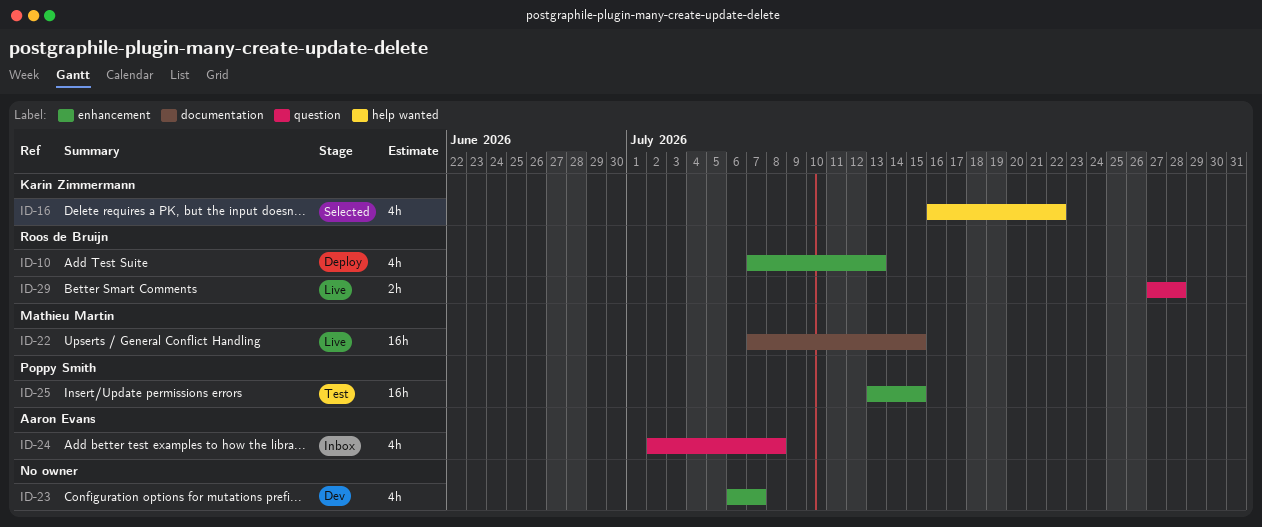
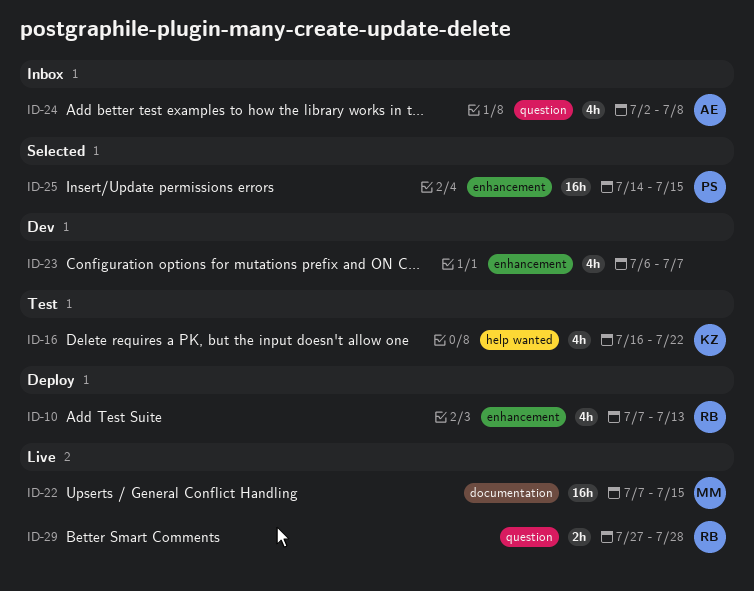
ID-16, status: Selected -> Test
ID-25, status: Test -> Selected
ID-25, start: Jul 13 -> Jul 14

